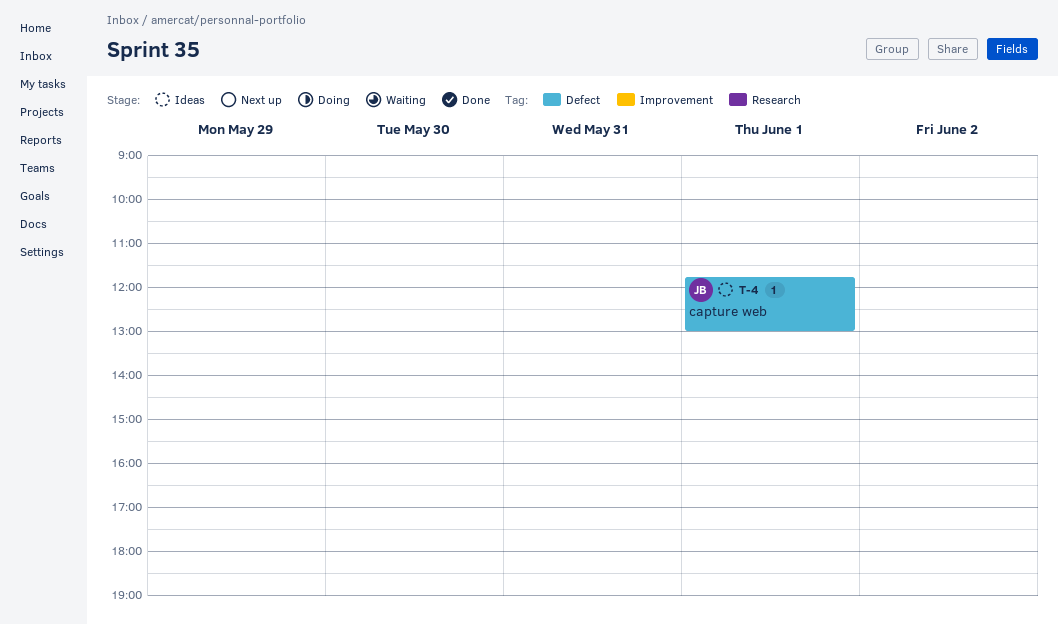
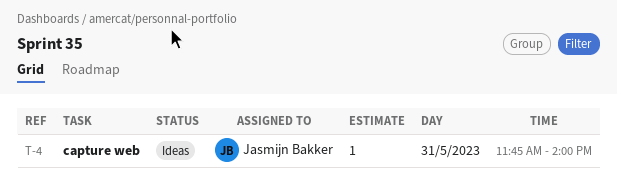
T-4, day: Jun 1 -> May 31
T-4, ends: 13:00 -> 14:00

